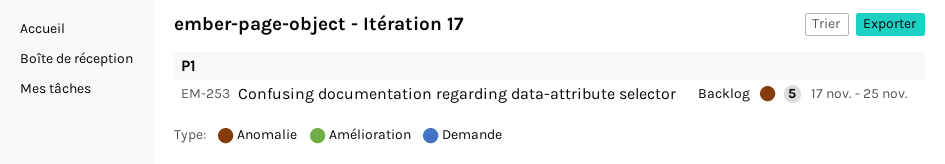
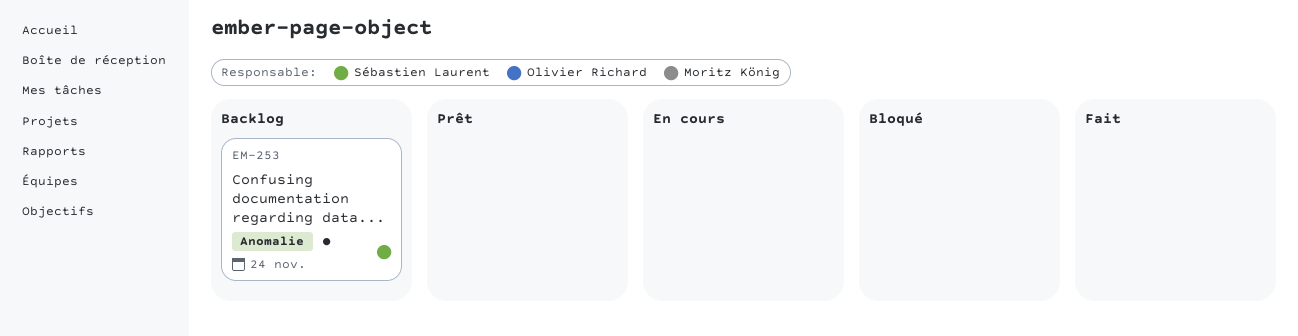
EM-253, estimate: 5 -> 1
EM-253, due: Nov 25 -> Nov 24

